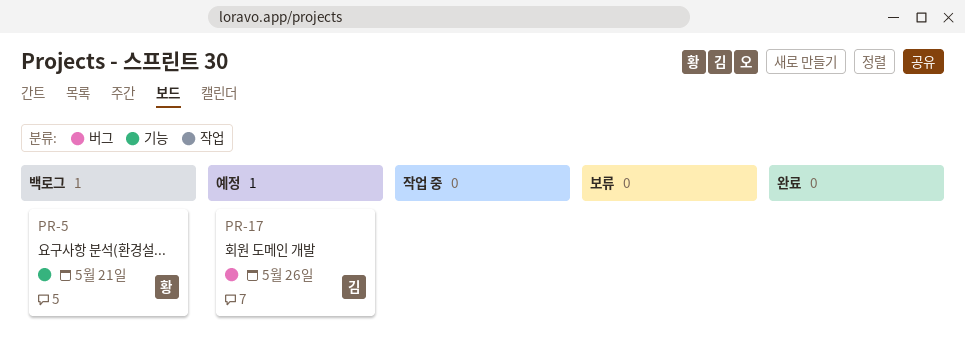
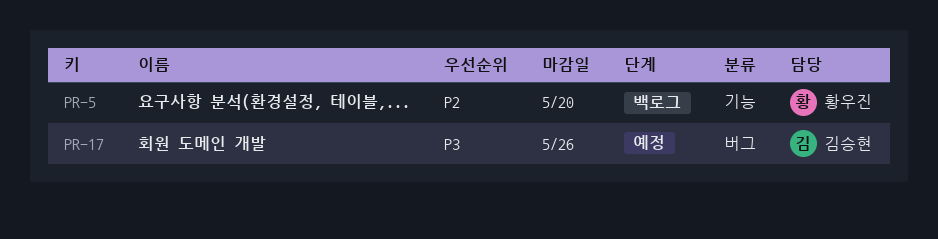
PR-5, due: May 21 -> May 20

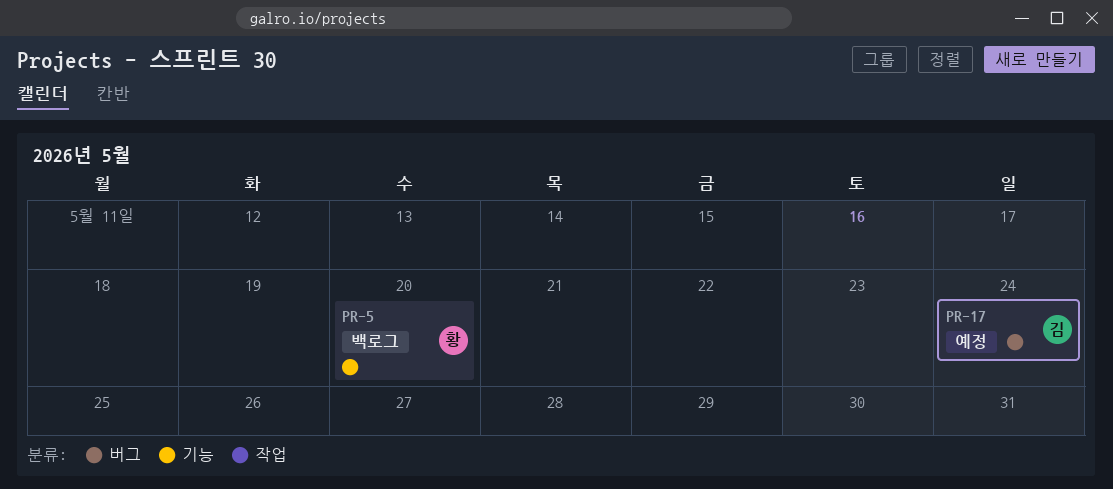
PR-17, due: May 26 -> May 24

